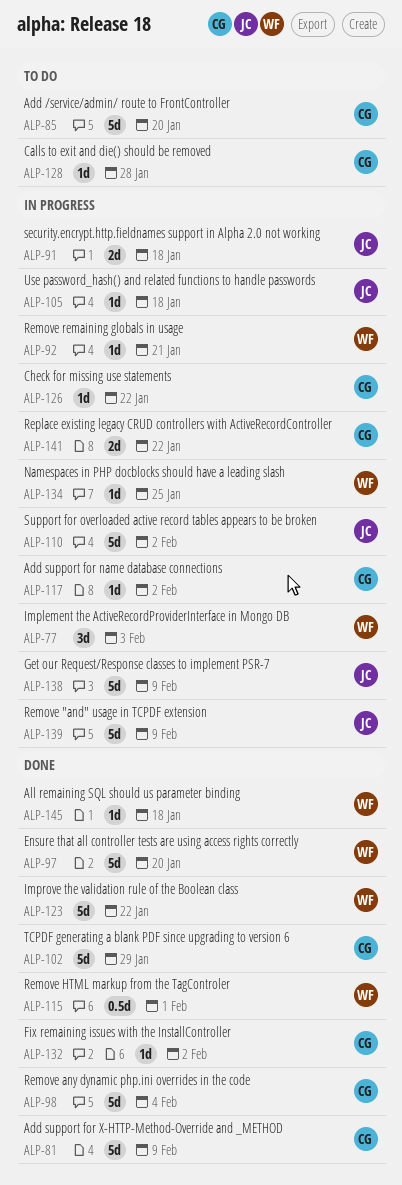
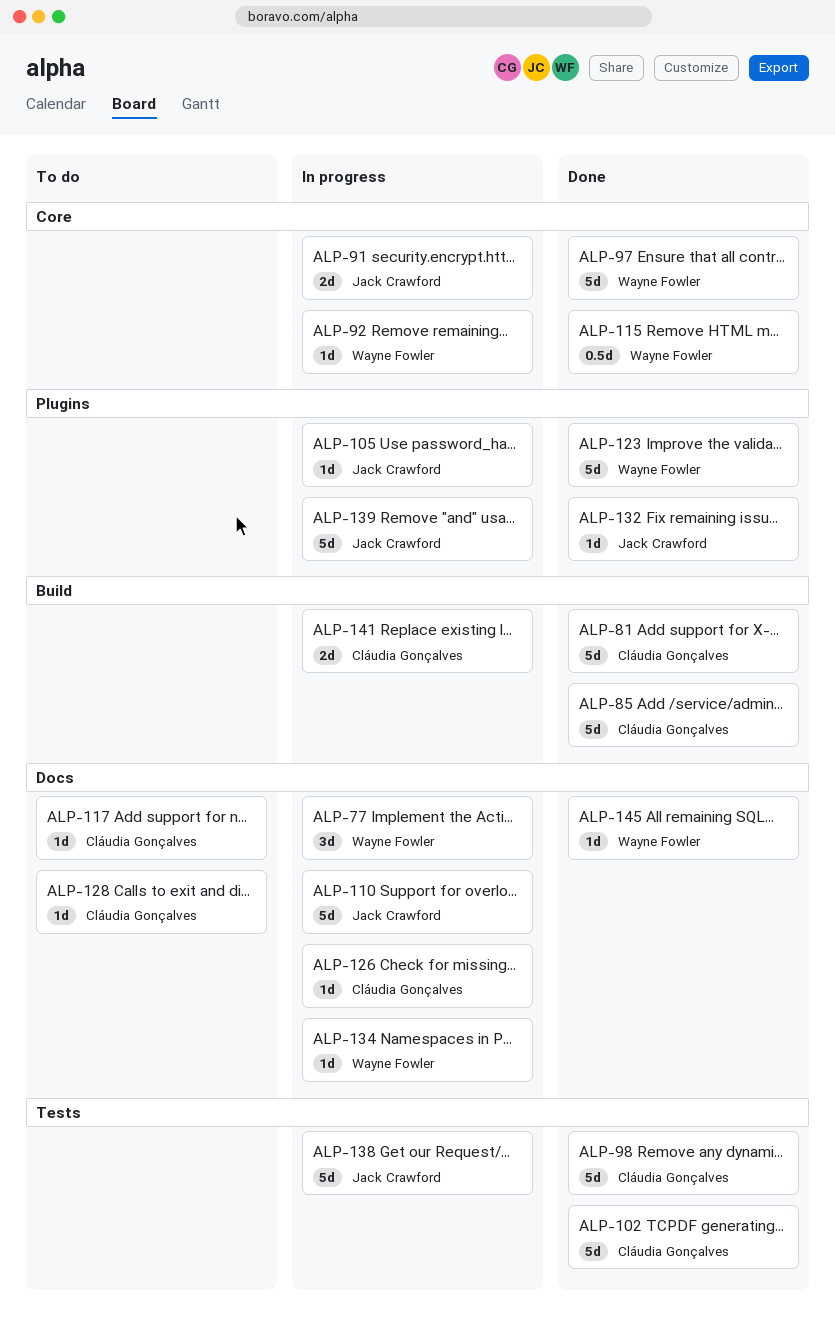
ALP-85, status: To do -> Done
ALP-117, status: In progress -> To do
ALP-132, owner: Cláudia Gonçalves -> Jack Crawford

